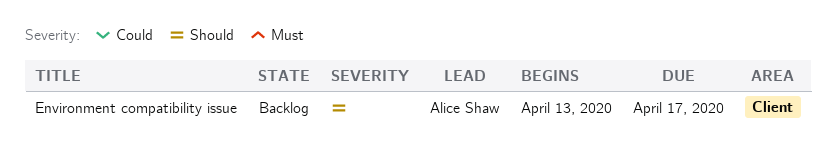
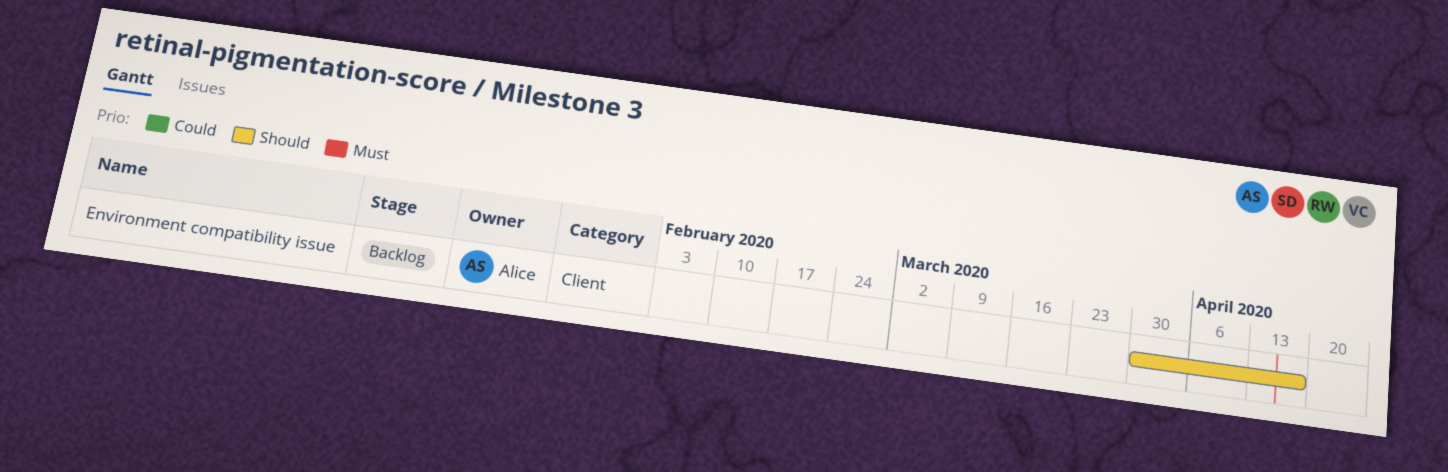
Environment compatibility issue, start: Apr 13 -> Mar 30

